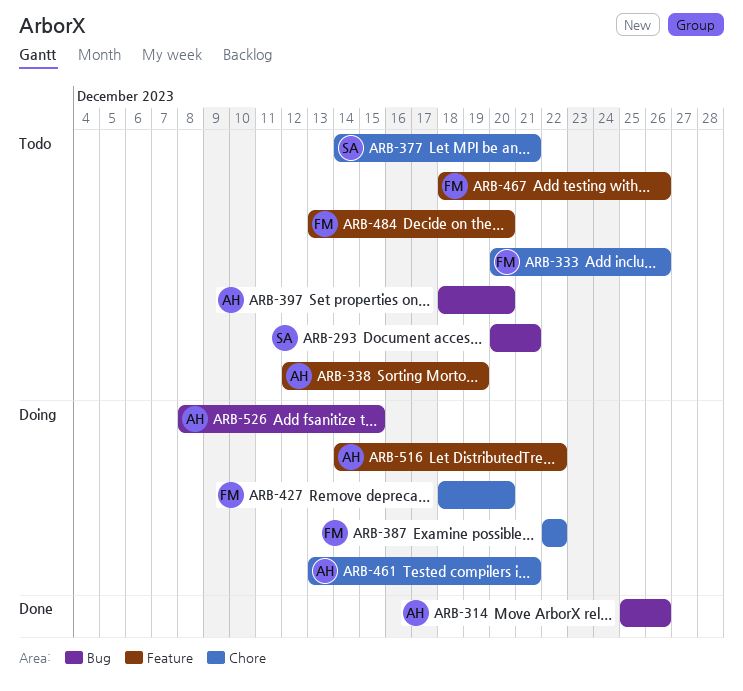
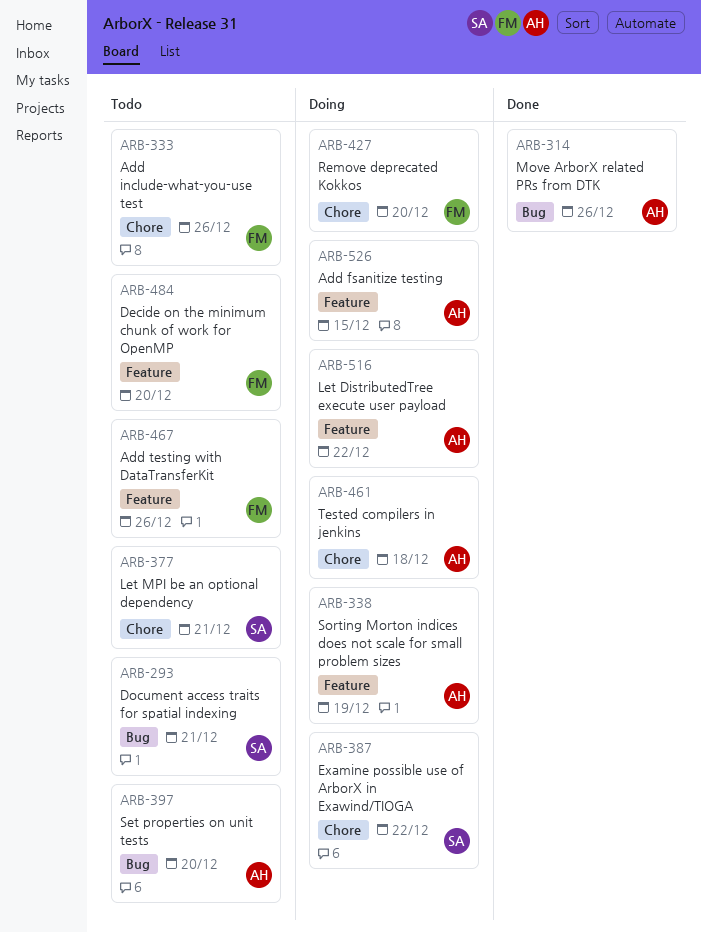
ARB-338, status: Todo -> Doing
ARB-387, owner: FM -> SA
ARB-461, due: Dec 21 -> Dec 18
ARB-526, label: Bug -> Feature

